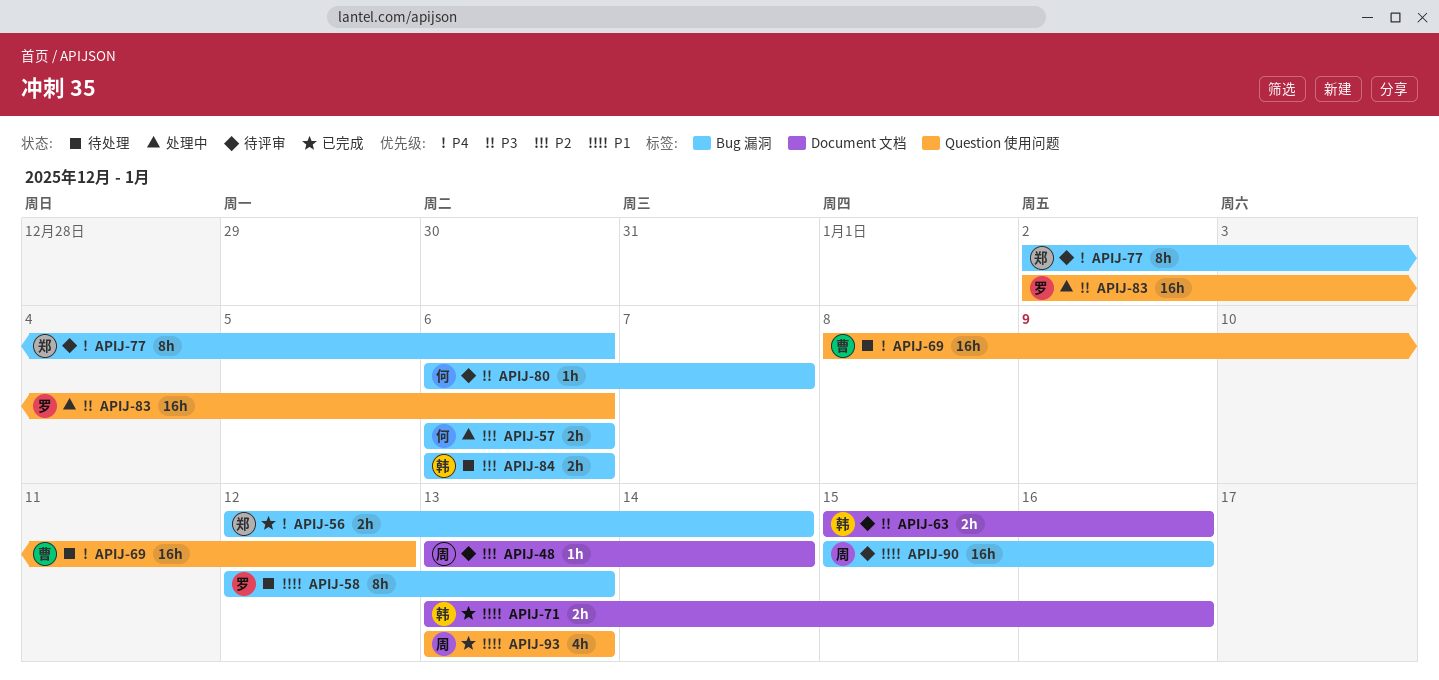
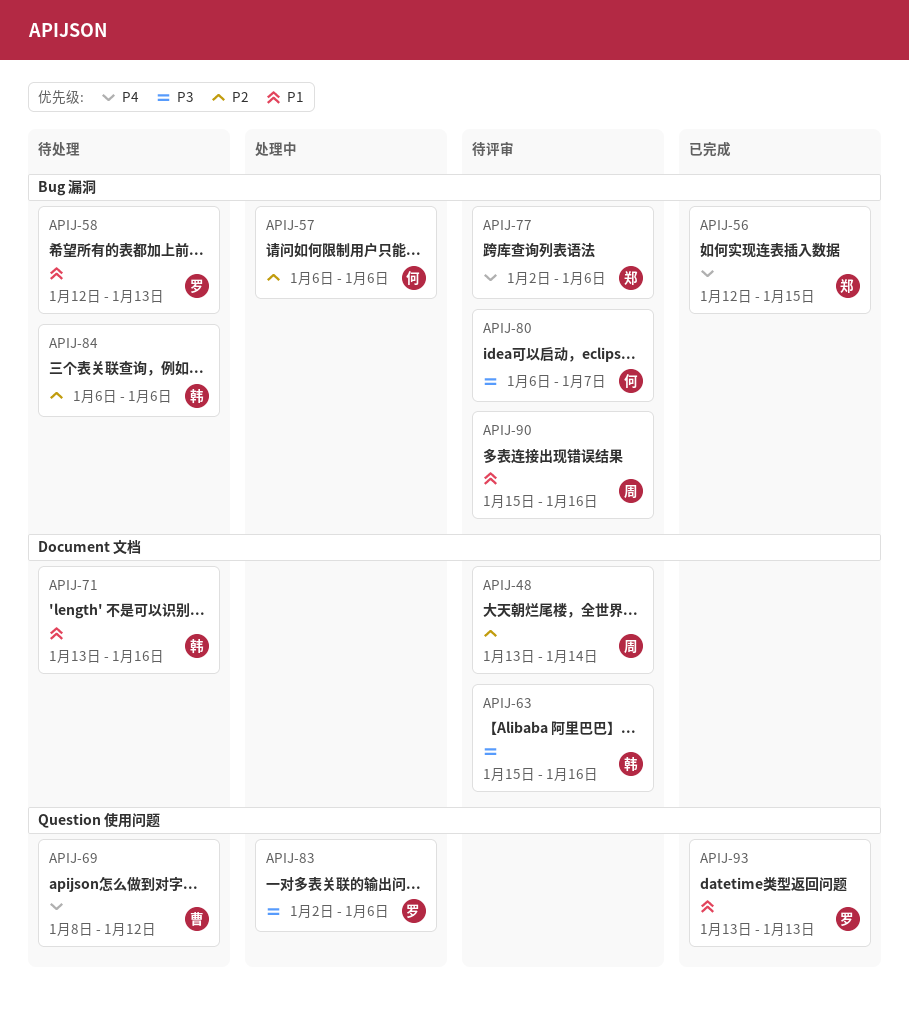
APIJ-56, due: Jan 14 -> Jan 15
APIJ-71, status: 已完成 -> 待处理
APIJ-93, owner: 周 -> 罗

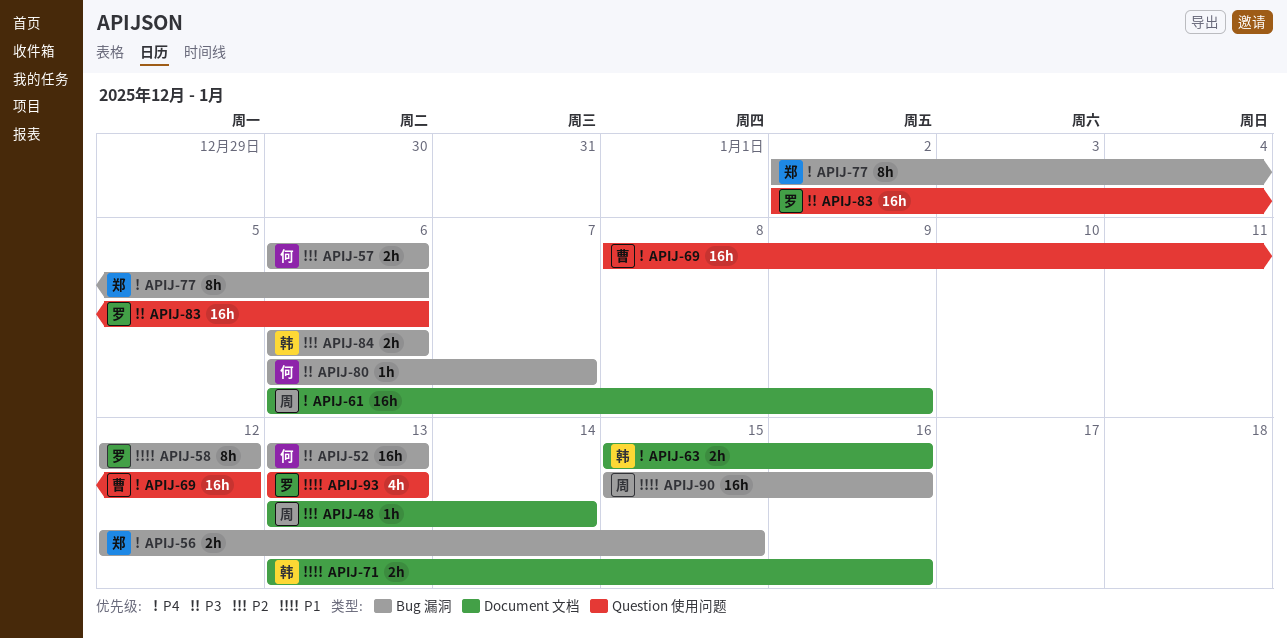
APIJ-52: none -> present
APIJ-58, due: Jan 13 -> Jan 12
APIJ-61: none -> present
APIJ-63, priority: P3 -> P4

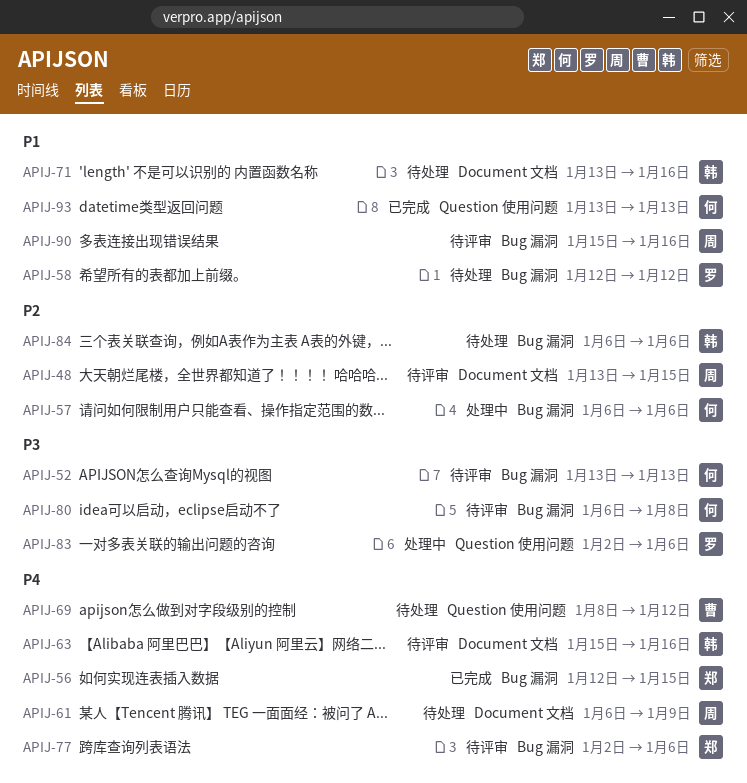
APIJ-48, due: Jan 14 -> Jan 15
APIJ-80, due: Jan 7 -> Jan 8
APIJ-93, owner: 罗 -> 何

